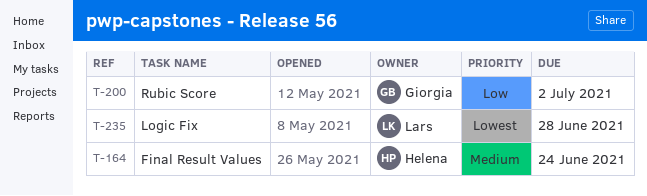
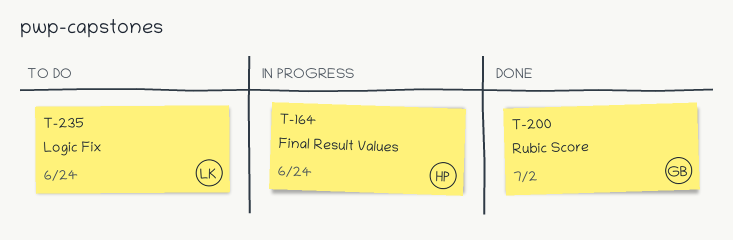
T-235, due: Jun 28 -> Jun 24

